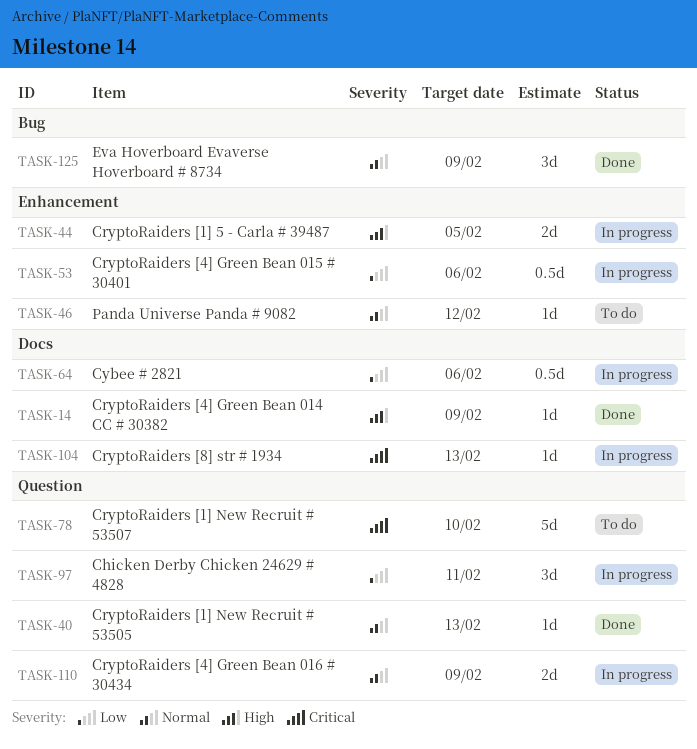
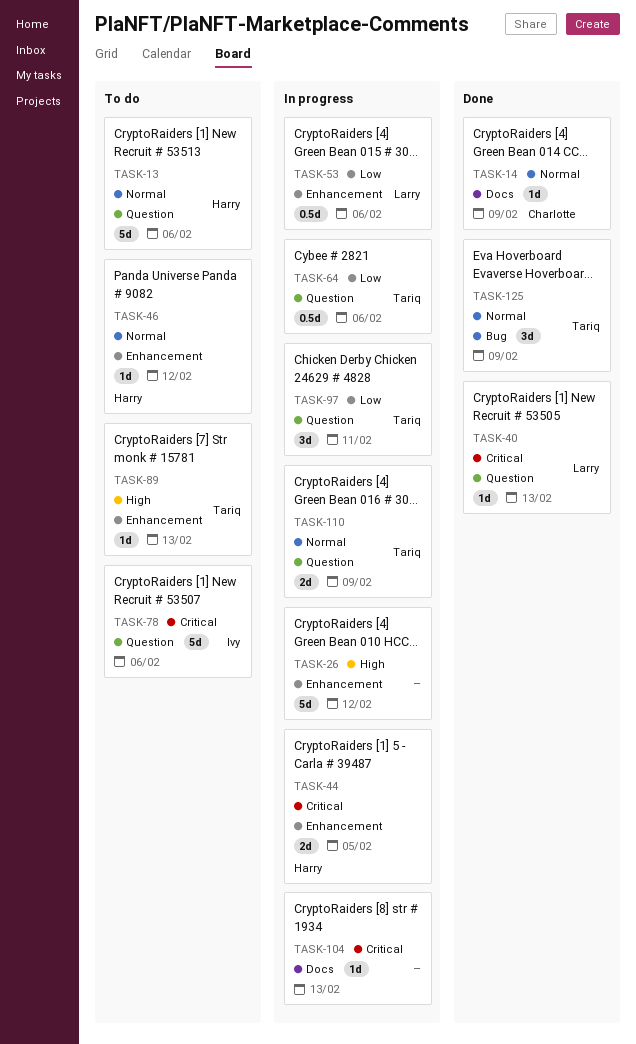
TASK-13: none -> present
TASK-14, priority: High -> Normal
TASK-26: none -> present
TASK-40, priority: Normal -> Critical
TASK-44, priority: High -> Critical
TASK-64, label: Docs -> Question
TASK-78, due: Feb 10 -> Feb 6
TASK-89: none -> present

